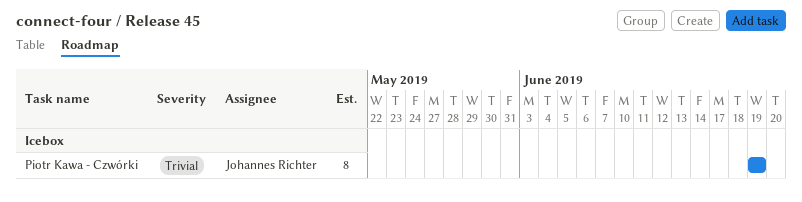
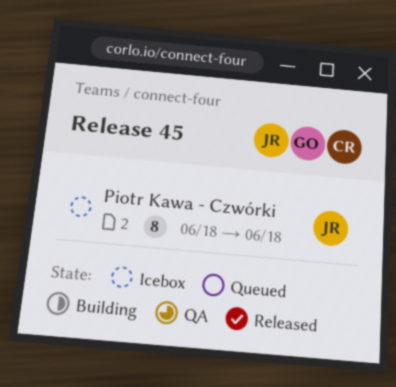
Piotr Kawa - Czwórki, start: Jun 19 -> Jun 18
Piotr Kawa - Czwórki, due: Jun 19 -> Jun 18

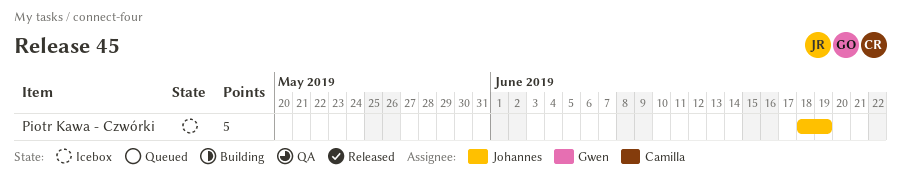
Piotr Kawa - Czwórki, estimate: 8 -> 5
Piotr Kawa - Czwórki, due: Jun 18 -> Jun 19

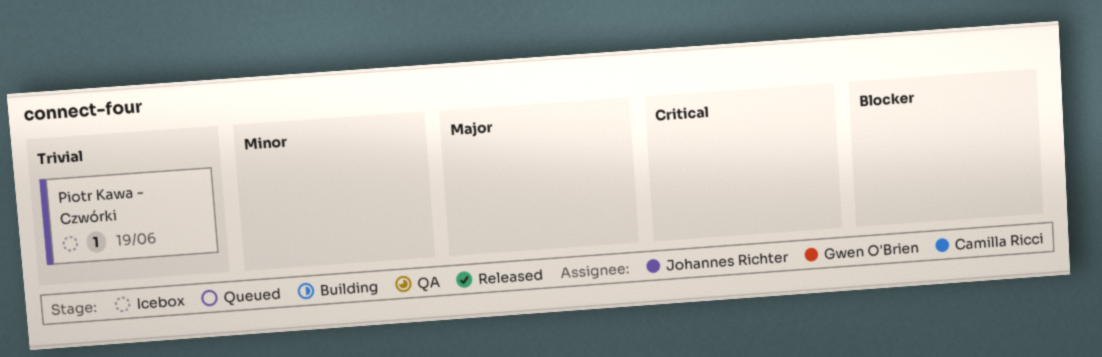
Piotr Kawa - Czwórki, estimate: 5 -> 1

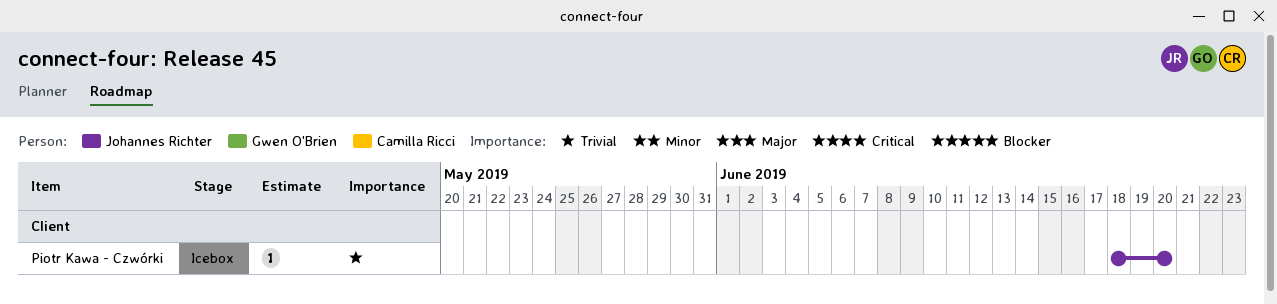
Piotr Kawa - Czwórki, due: Jun 19 -> Jun 20

